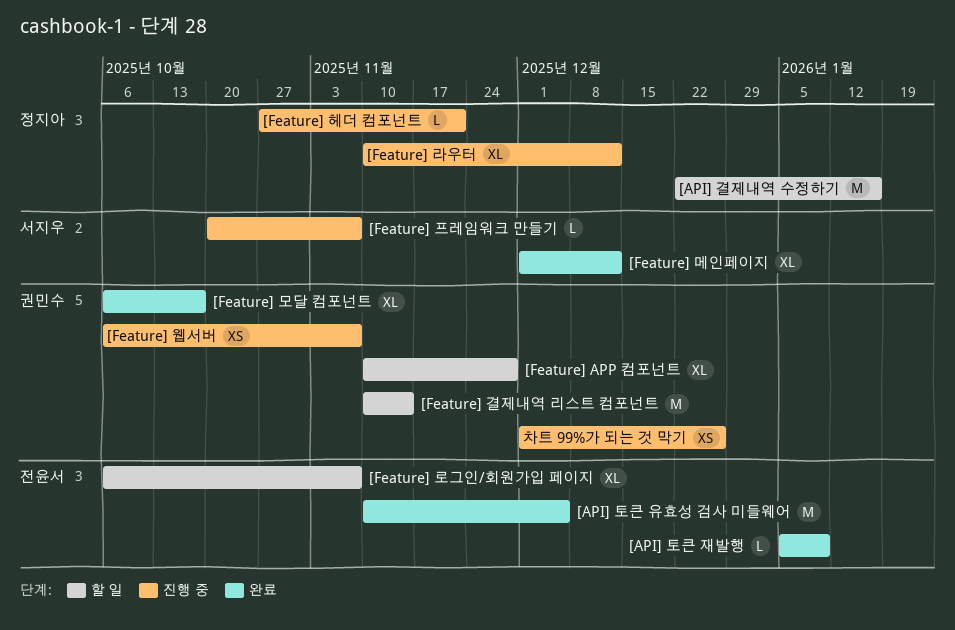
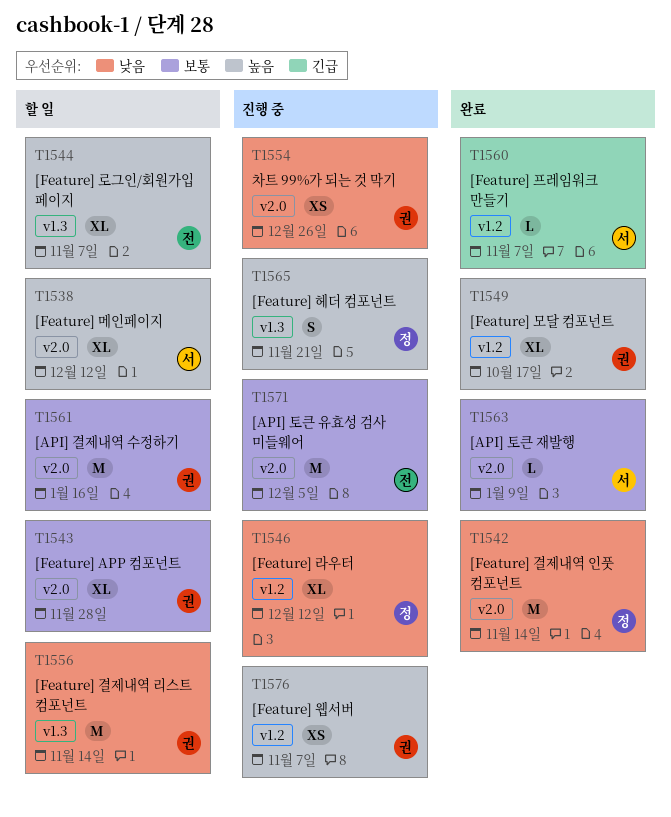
[API] 결제내역 수정하기, owner: 정지아 -> 권민수
[API] 토큰 유효성 검사 미들웨어, status: 완료 -> 진행 중
[API] 토큰 재발행, owner: 전윤서 -> 서지우
[Feature] 결제내역 인풋 컴포넌트: none -> present
[Feature] 메인페이지, status: 완료 -> 할 일
[Feature] 프레임워크 만들기, status: 진행 중 -> 완료
[Feature] 헤더 컴포넌트, estimate: L -> S

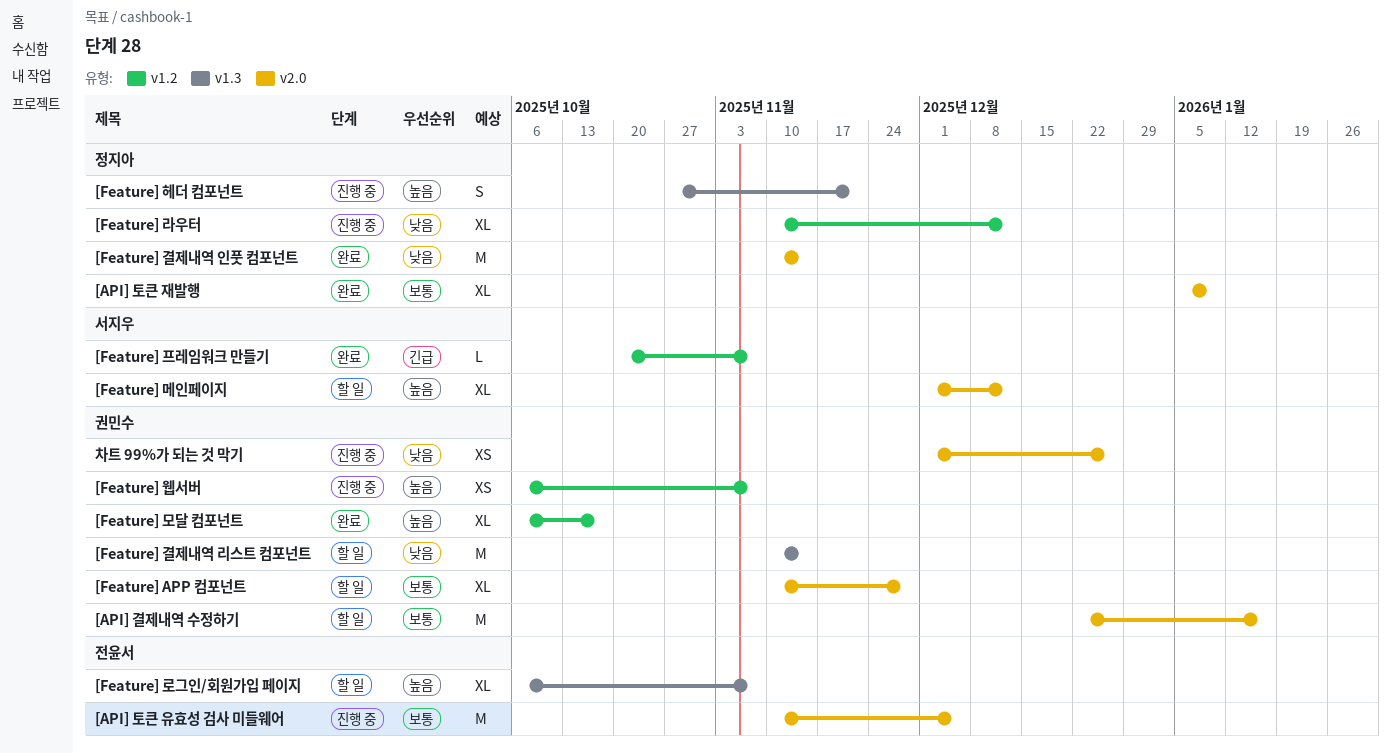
[API] 토큰 재발행, owner: 서지우 -> 정지아
[API] 토큰 재발행, estimate: L -> XL

